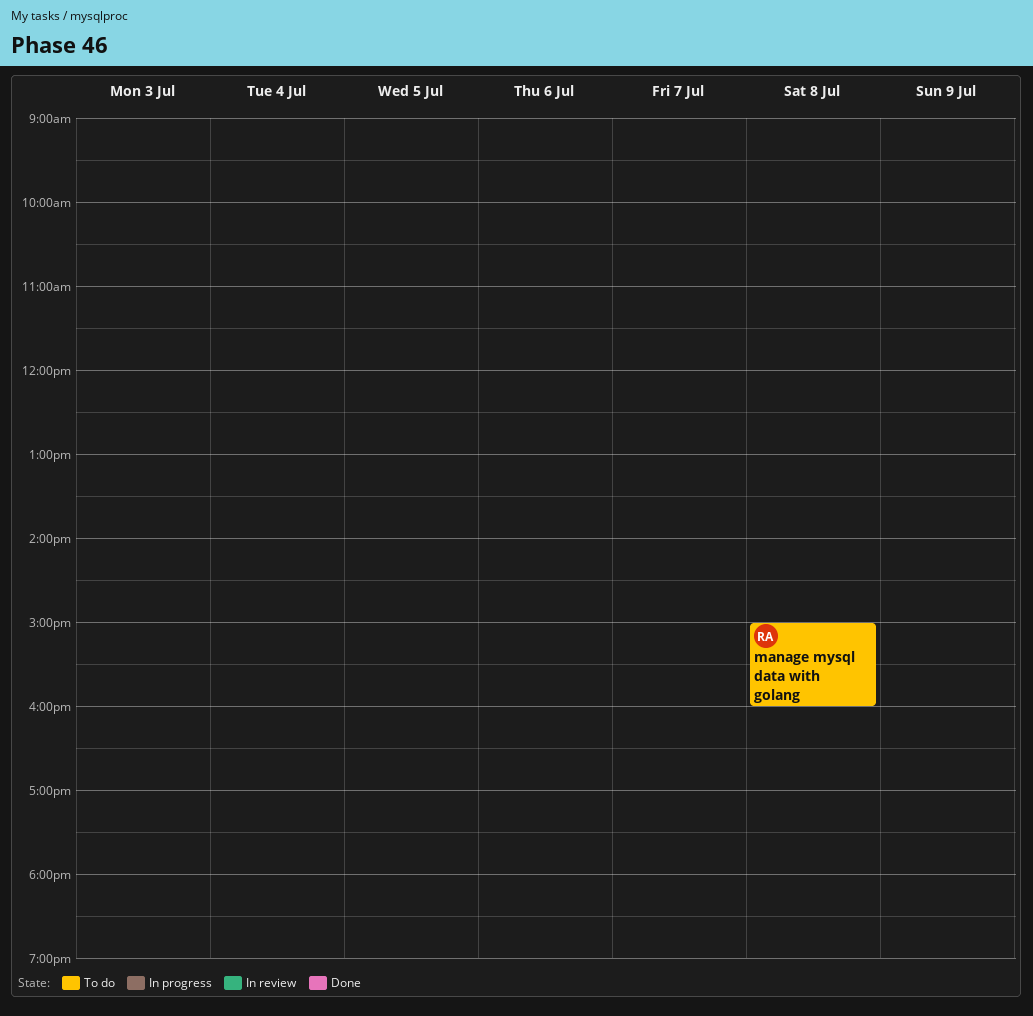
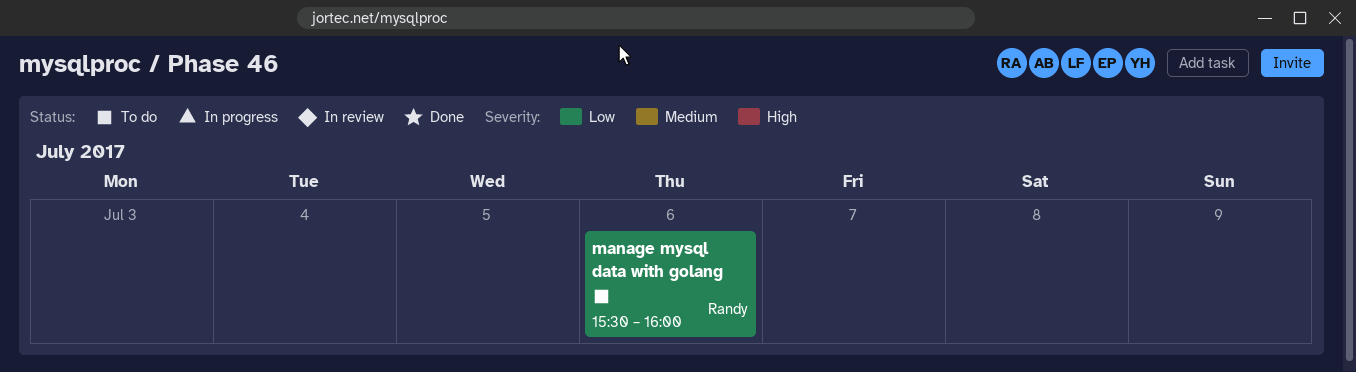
manage mysql data with golang, day: Jul 8 -> Jul 6
manage mysql data with golang, begins: 15:00 -> 15:30

